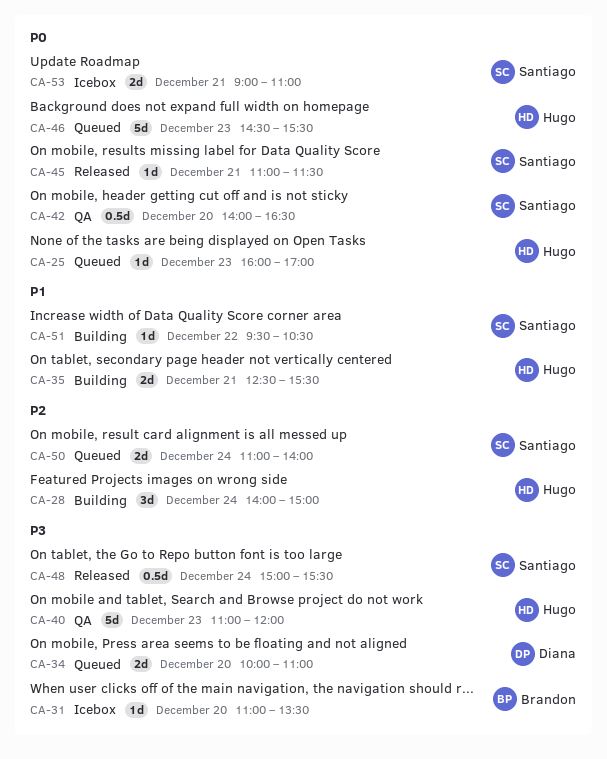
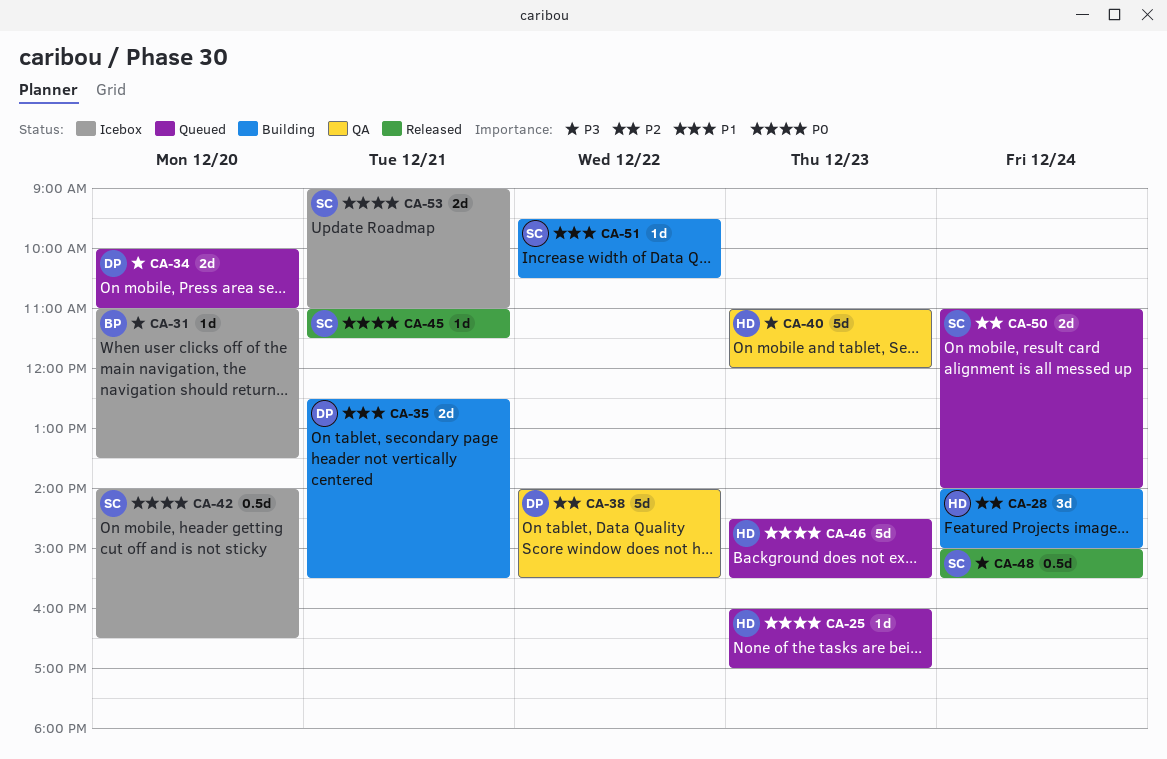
CA-35, owner: Hugo -> Diana
CA-38: none -> present
CA-42, status: QA -> Icebox

